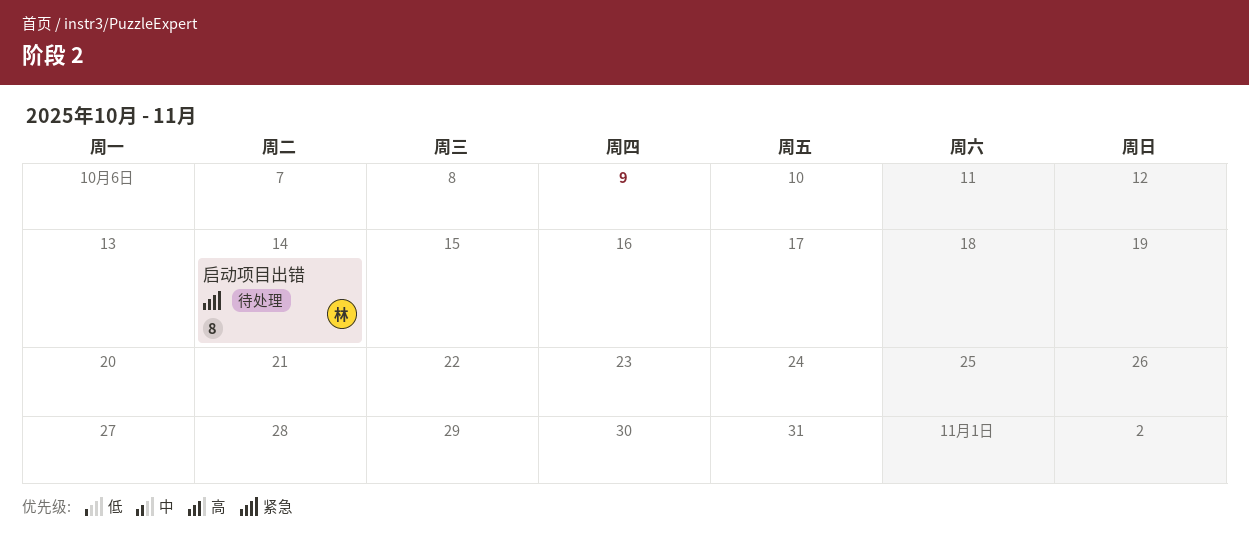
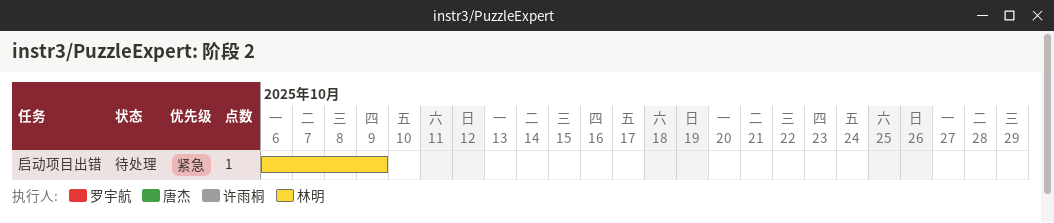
启动项目出错, estimate: 8 -> 1
启动项目出错, due: Oct 14 -> Oct 9

